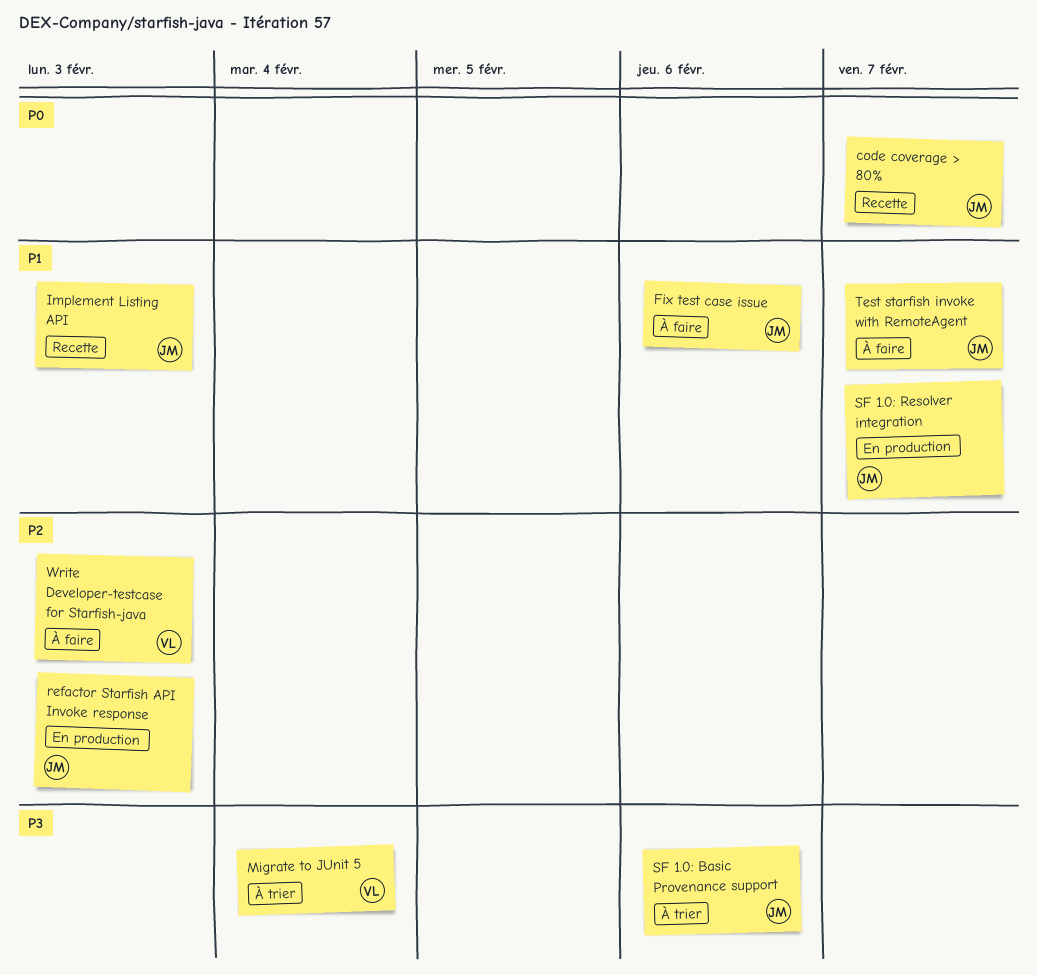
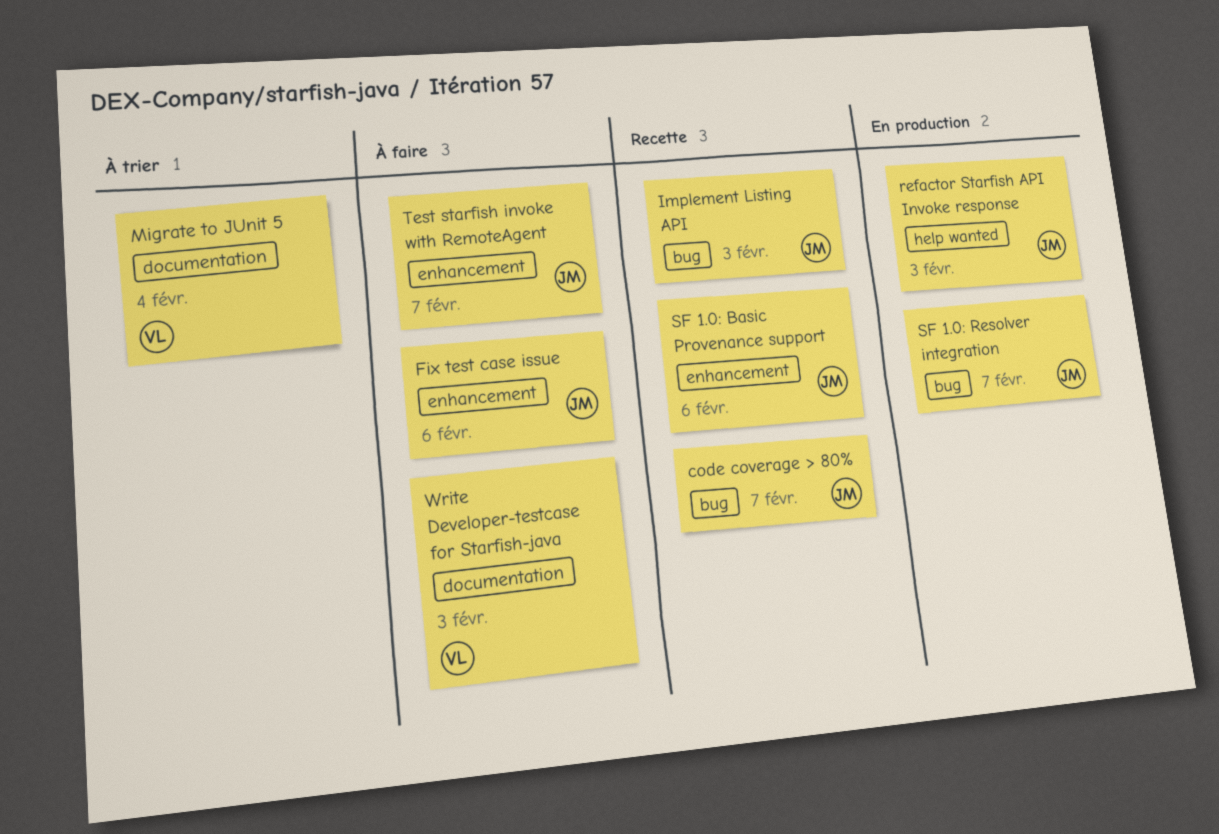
SF 1.0: Basic Provenance support, status: À trier -> Recette

